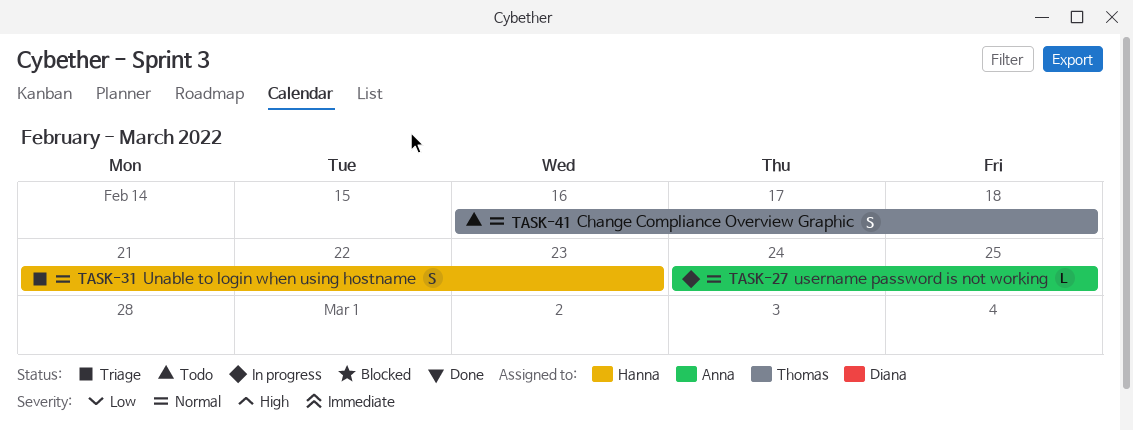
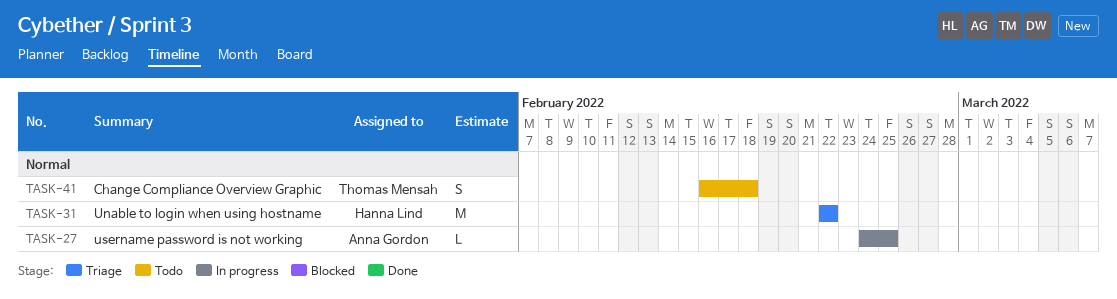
TASK-31, estimate: S -> M
TASK-31, start: Feb 21 -> Feb 22
TASK-31, due: Feb 23 -> Feb 22

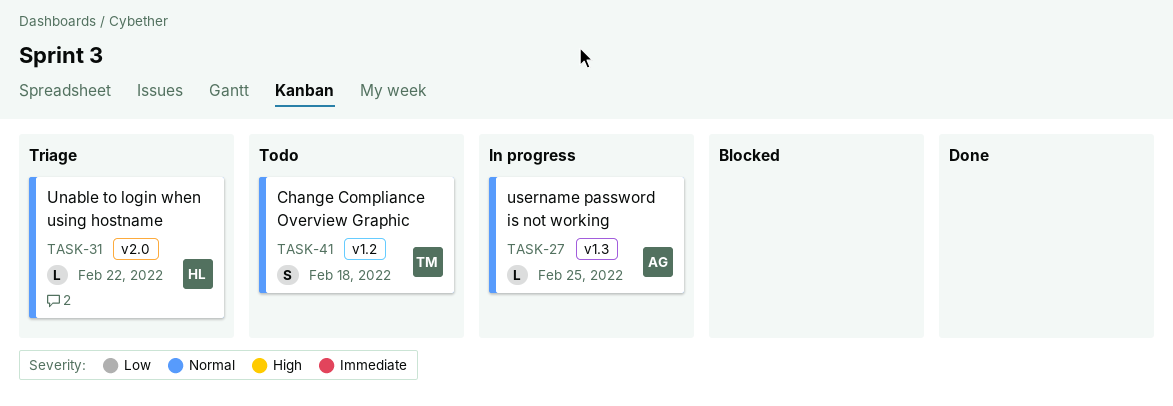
TASK-31, estimate: M -> L

